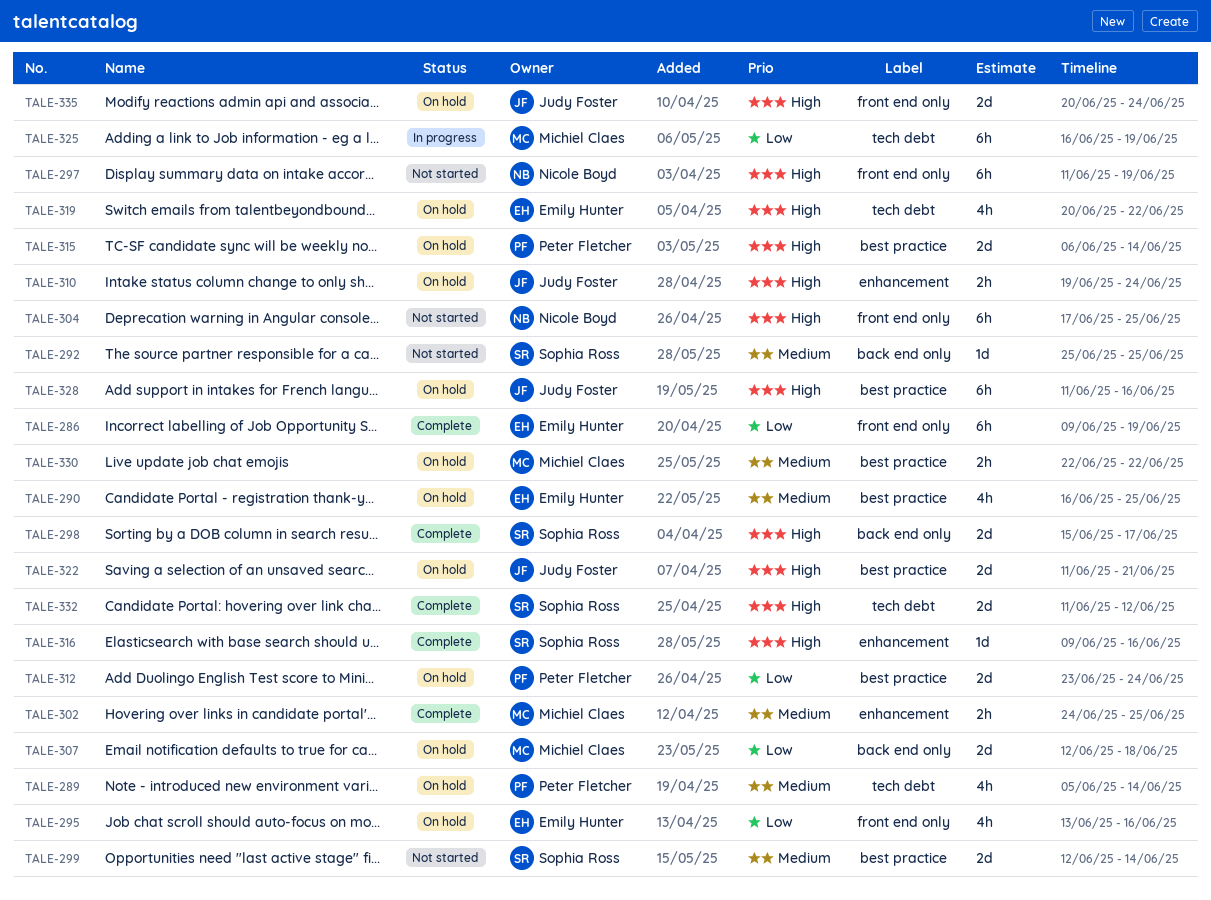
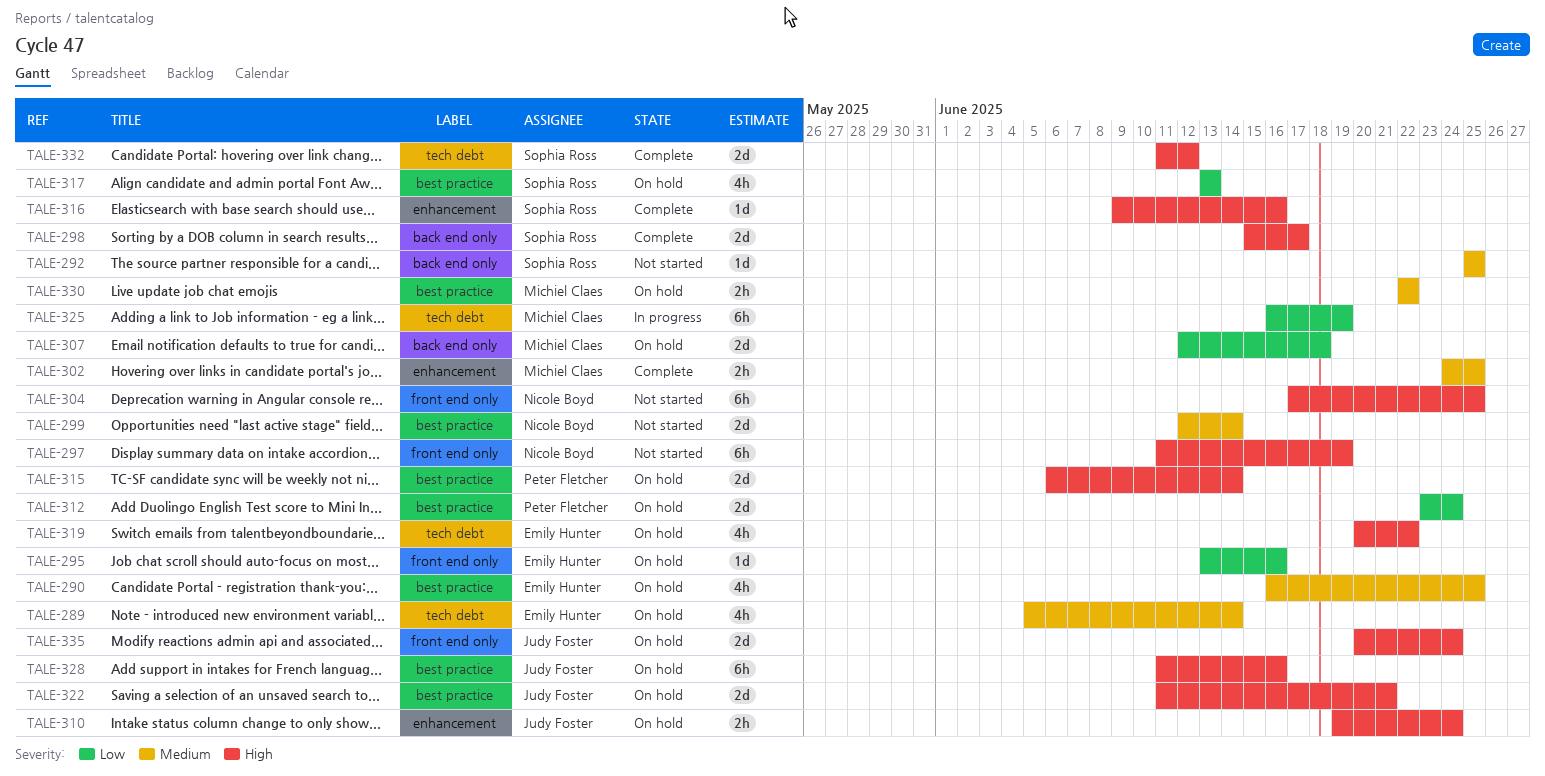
TALE-286: present -> none
TALE-289, owner: Peter Fletcher -> Emily Hunter
TALE-295, estimate: 4h -> 1d
TALE-299, owner: Sophia Ross -> Nicole Boyd
TALE-317: none -> present

